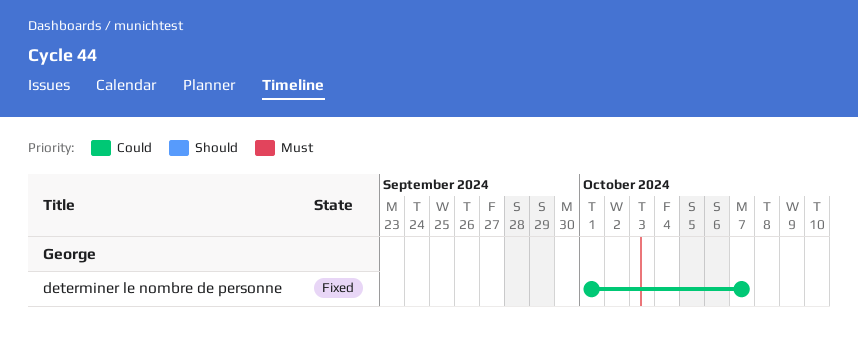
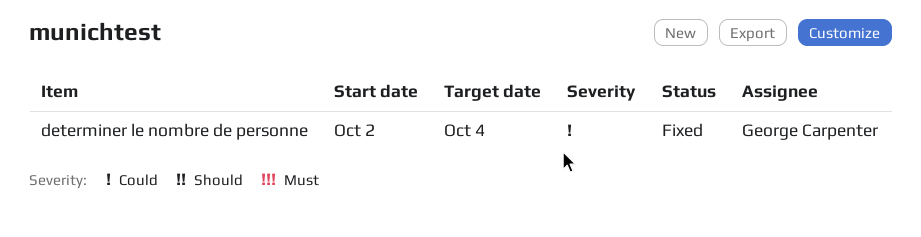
determiner le nombre de personne, start: Oct 1 -> Oct 2
determiner le nombre de personne, due: Oct 7 -> Oct 4

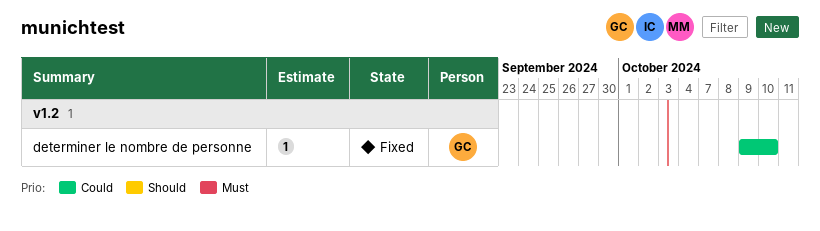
determiner le nombre de personne, start: Oct 2 -> Oct 9
determiner le nombre de personne, due: Oct 4 -> Oct 10

